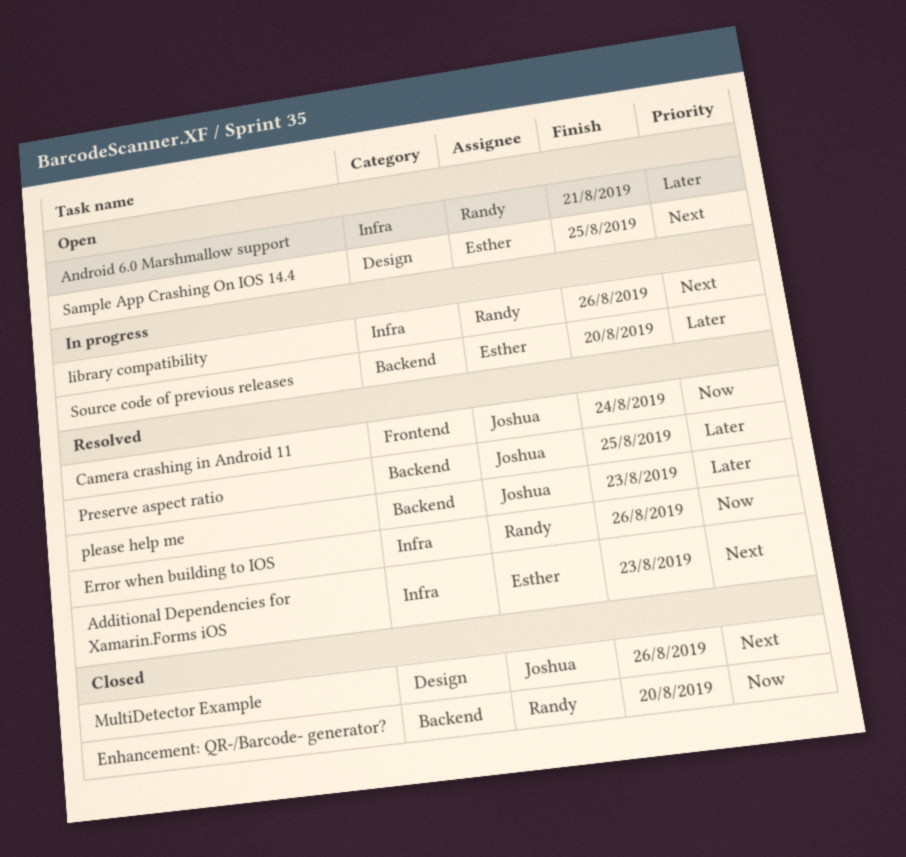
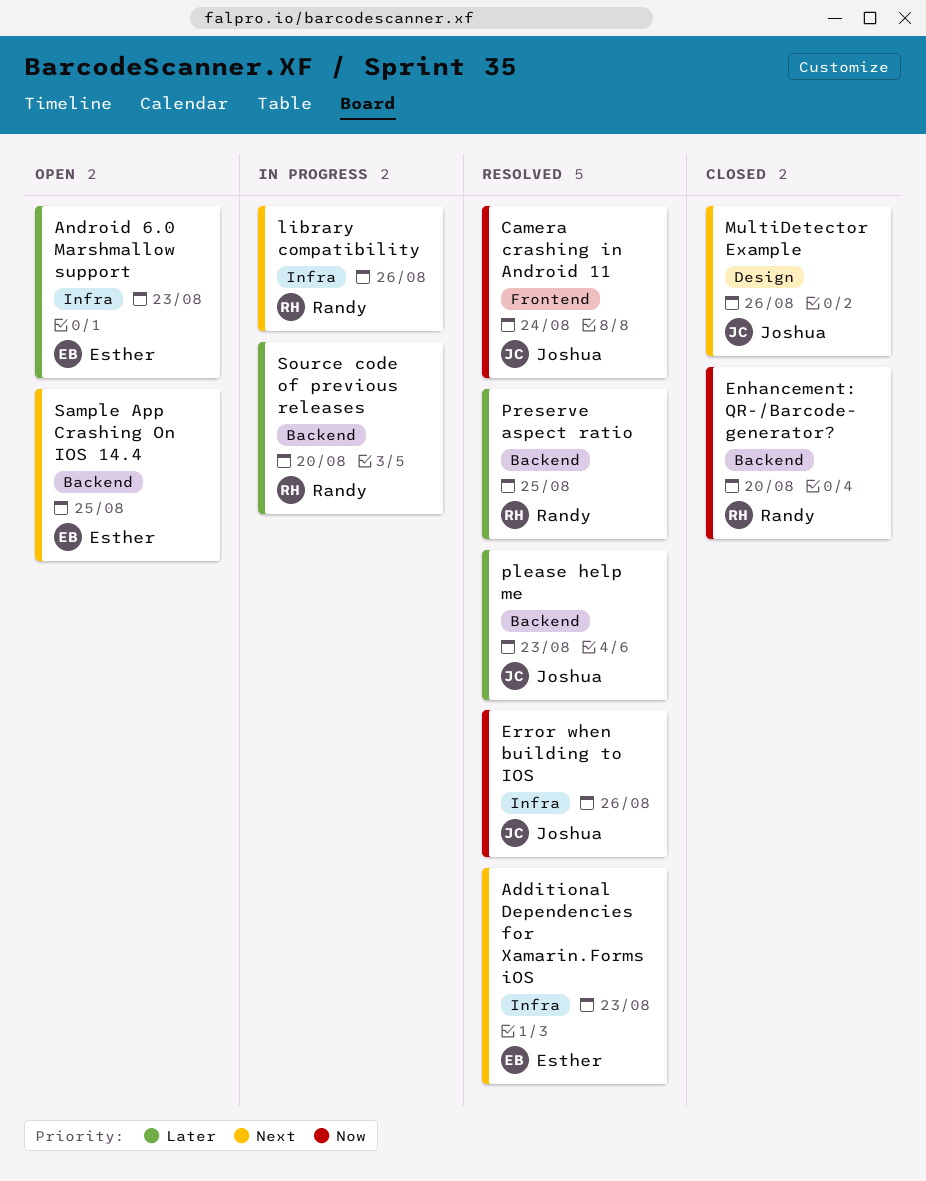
Android 6.0 Marshmallow support, owner: Randy -> Esther
Android 6.0 Marshmallow support, due: Aug 21 -> Aug 23
Error when building to IOS, owner: Randy -> Joshua
Preserve aspect ratio, owner: Joshua -> Randy
Sample App Crashing On IOS 14.4, label: Design -> Backend
Source code of previous releases, owner: Esther -> Randy

